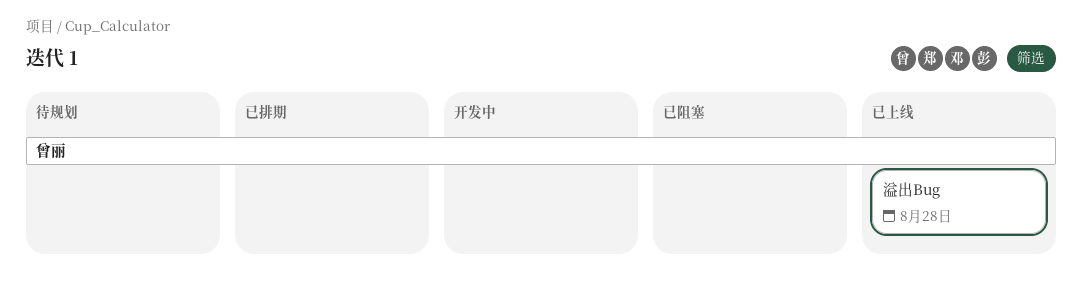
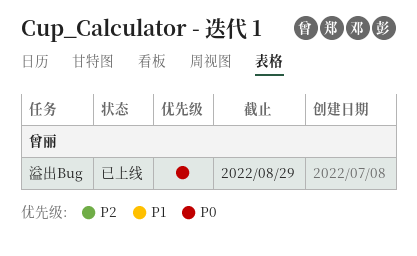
溢出Bug, due: Aug 28 -> Aug 29

